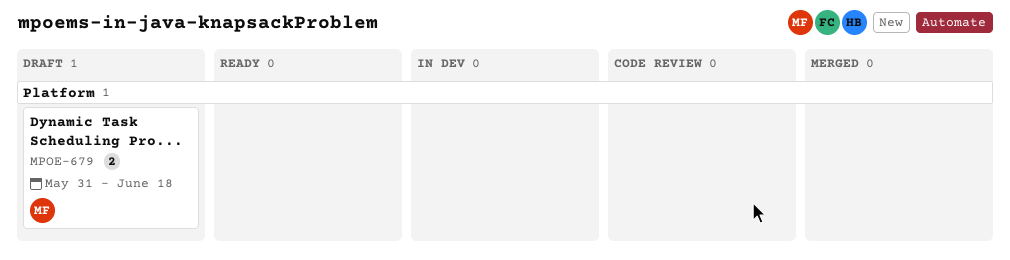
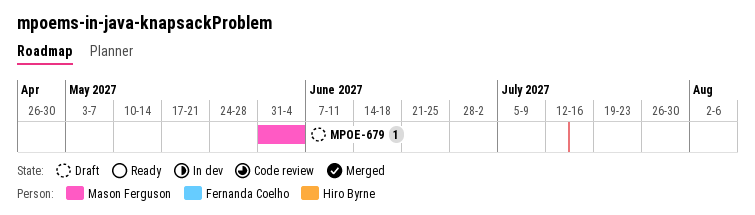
MPOE-679, estimate: 2 -> 1
MPOE-679, due: Jun 18 -> Jun 4

